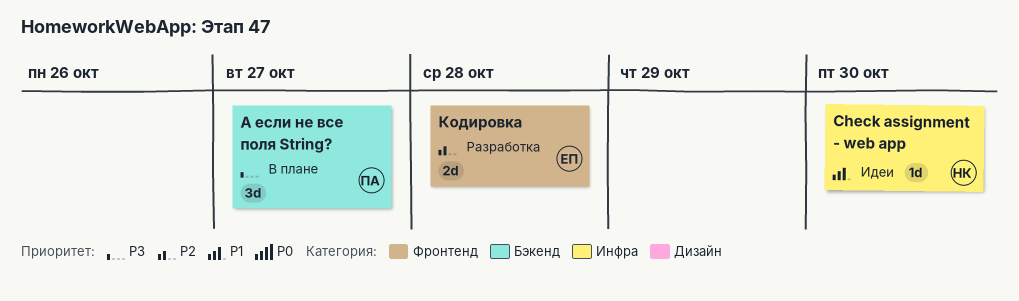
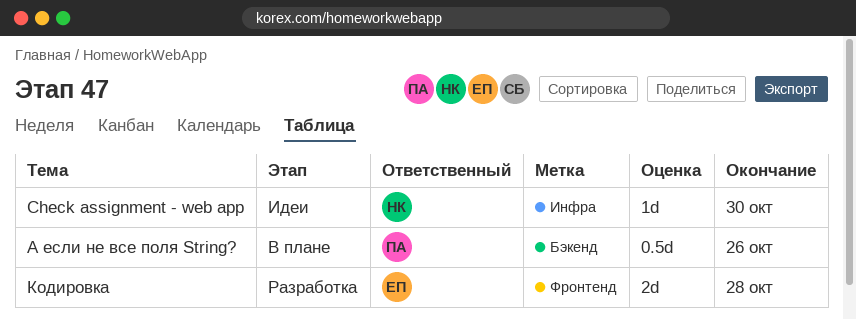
А если не все поля String?, estimate: 3d -> 0.5d
А если не все поля String?, due: Oct 27 -> Oct 26

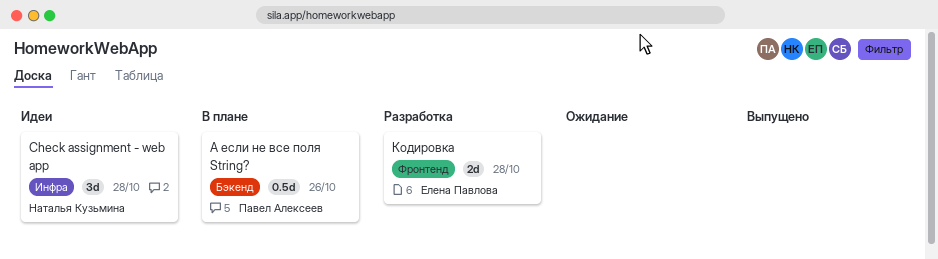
Check assignment - web app, estimate: 1d -> 3d
Check assignment - web app, due: Oct 30 -> Oct 28

